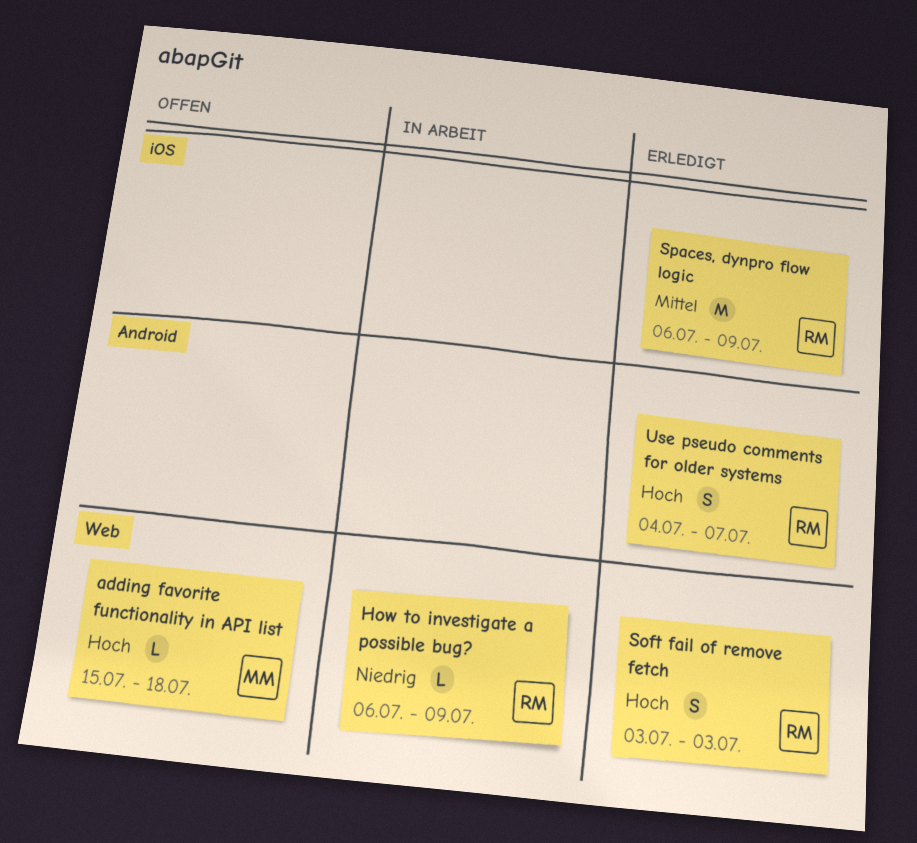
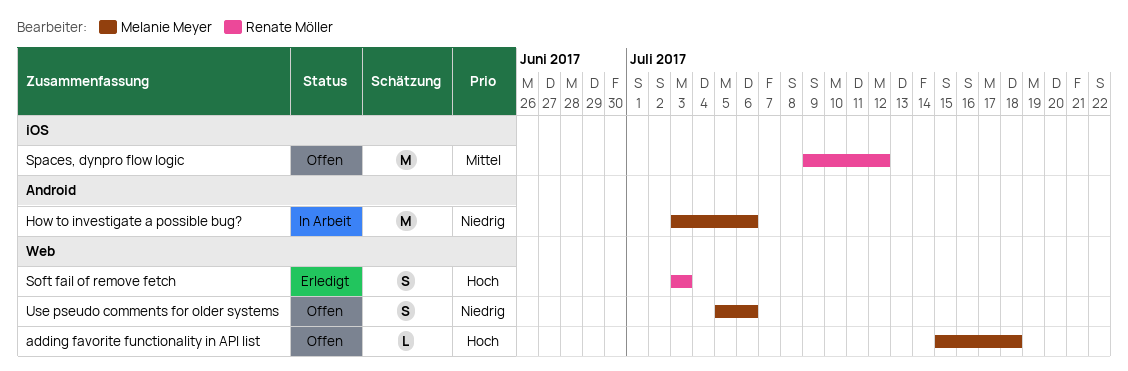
How to investigate a possible bug?, owner: Renate Möller -> Melanie Meyer
How to investigate a possible bug?, label: Web -> Android
How to investigate a possible bug?, estimate: L -> M
How to investigate a possible bug?, start: Jul 6 -> Jul 3
How to investigate a possible bug?, due: Jul 9 -> Jul 6
Spaces, dynpro flow logic, status: Erledigt -> Offen
Spaces, dynpro flow logic, start: Jul 6 -> Jul 9
Spaces, dynpro flow logic, due: Jul 9 -> Jul 12
Use pseudo comments for older systems, status: Erledigt -> Offen
Use pseudo comments for older systems, owner: Renate Möller -> Melanie Meyer
Use pseudo comments for older systems, priority: Hoch -> Niedrig
Use pseudo comments for older systems, label: Android -> Web
Use pseudo comments for older systems, start: Jul 4 -> Jul 5
Use pseudo comments for older systems, due: Jul 7 -> Jul 6

